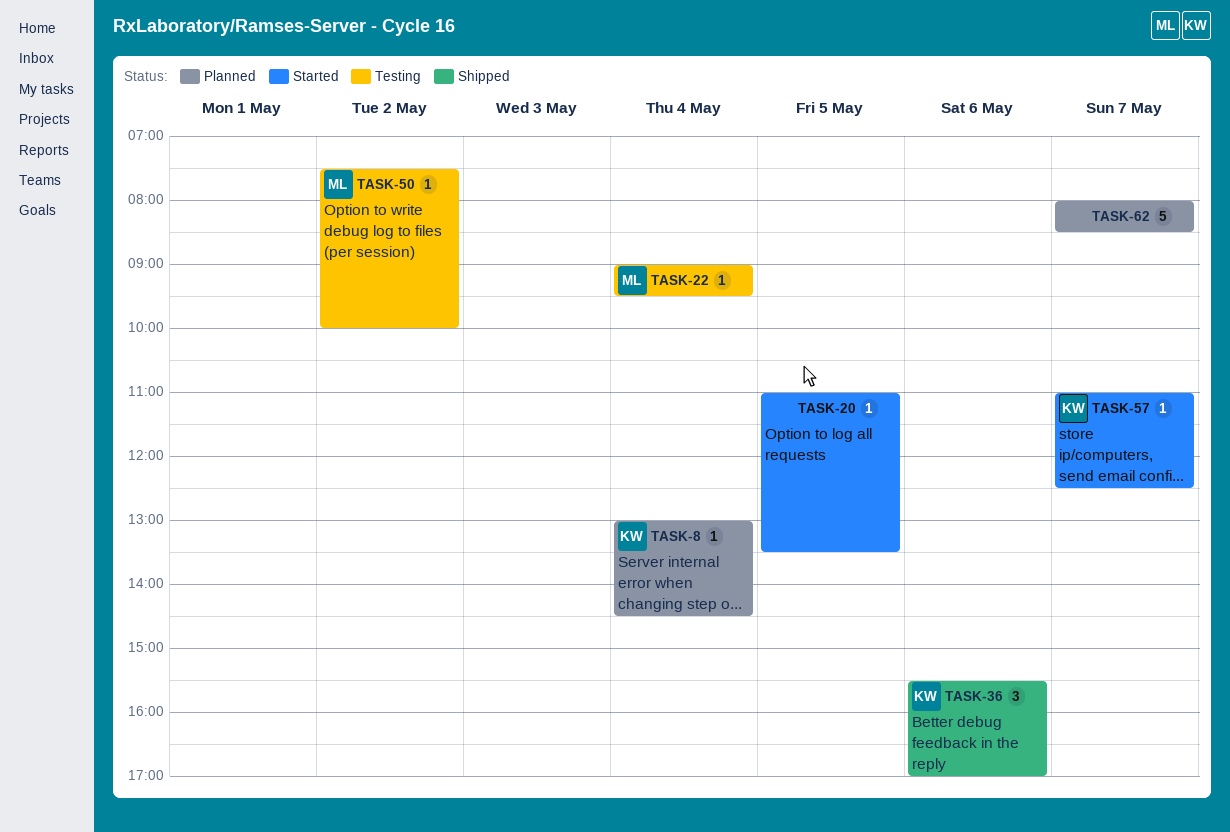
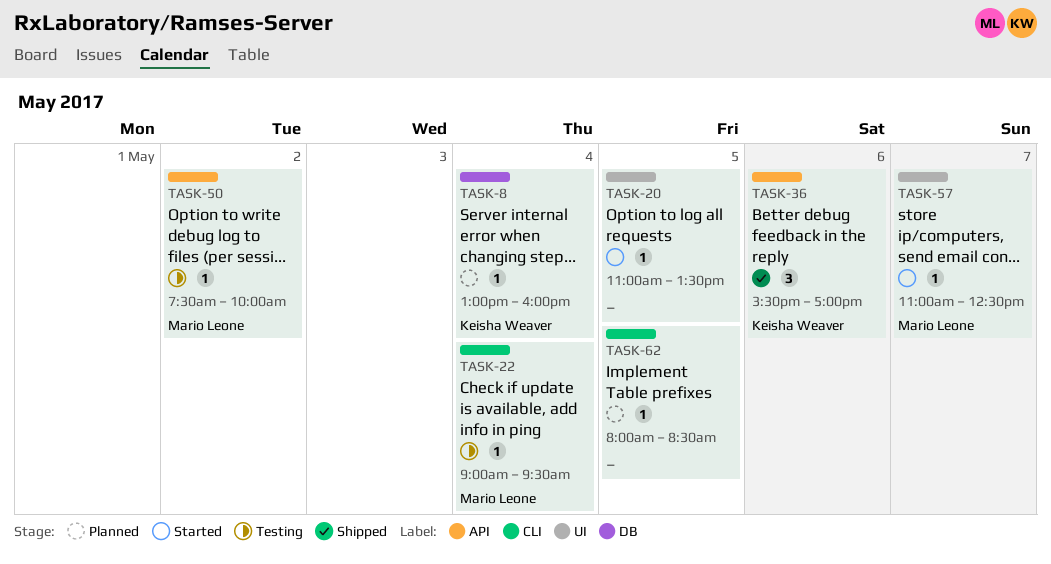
TASK-8, ends: 14:30 -> 16:00
TASK-57, owner: Keisha Weaver -> Mario Leone
TASK-62, estimate: 5 -> 1
TASK-62, day: May 7 -> May 5

